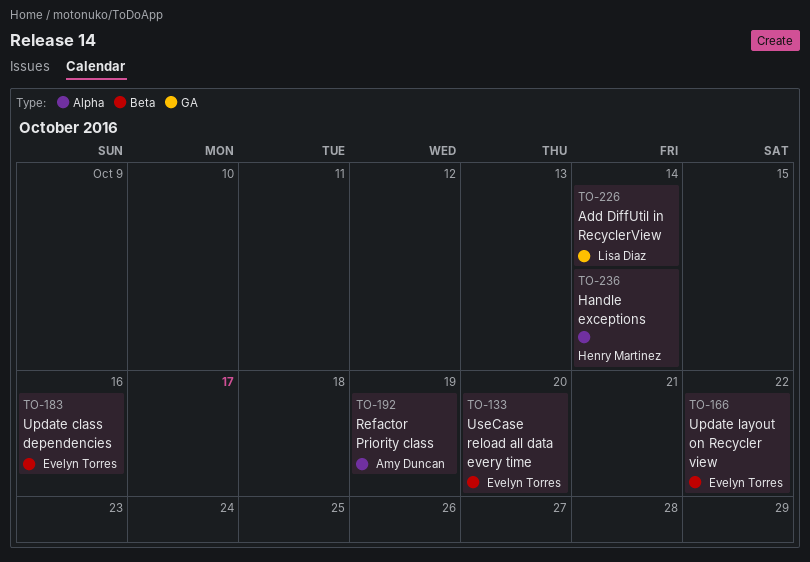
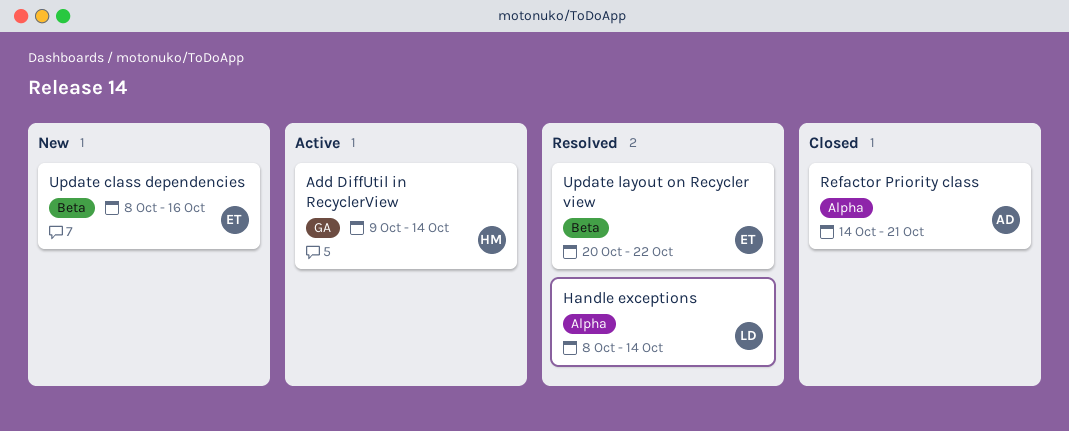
Add DiffUtil in RecyclerView, owner: Lisa Diaz -> Henry Martinez
Handle exceptions, owner: Henry Martinez -> Lisa Diaz
Refactor Priority class, due: Oct 19 -> Oct 21
UseCase reload all data every time: present -> none

